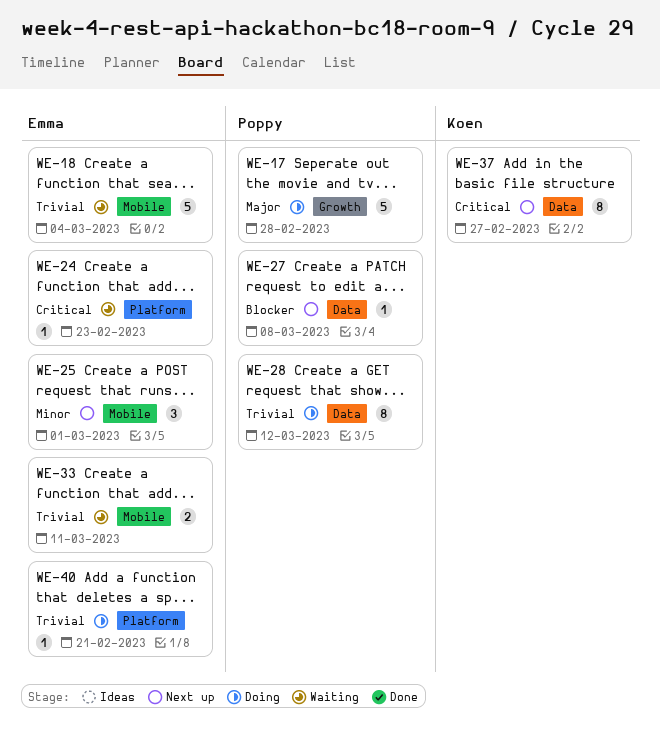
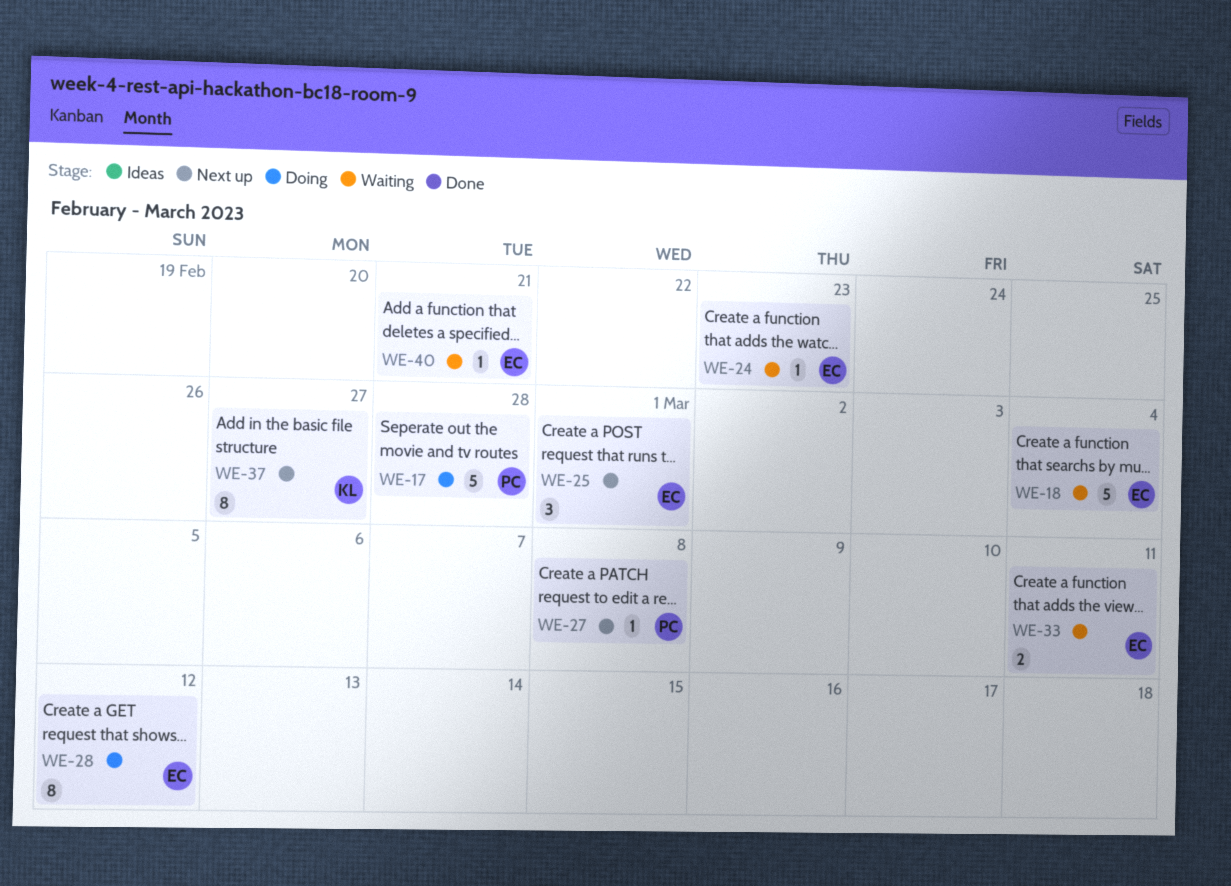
WE-28, owner: Poppy -> Emma
WE-40, status: Doing -> Waiting

